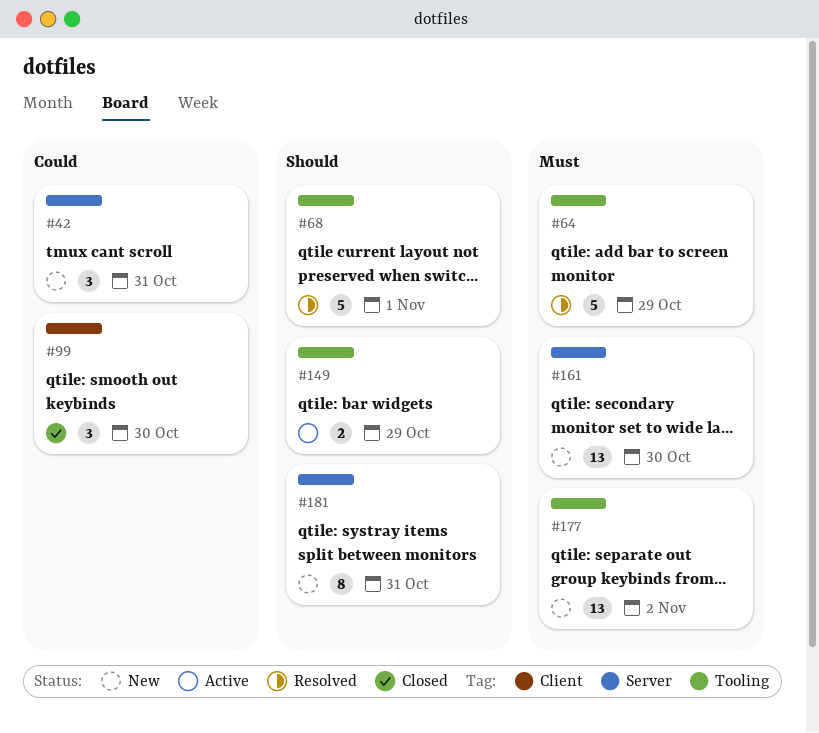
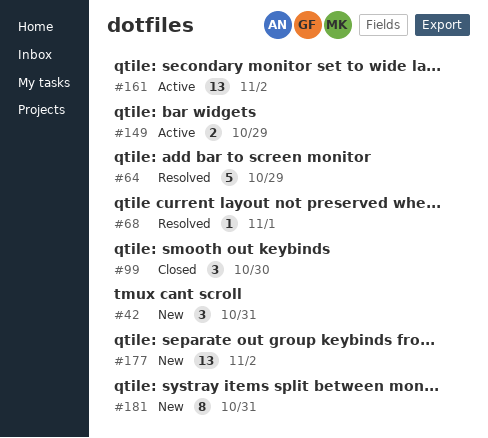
#68, estimate: 5 -> 1
#161, status: New -> Active
#161, day: Oct 30 -> Nov 2

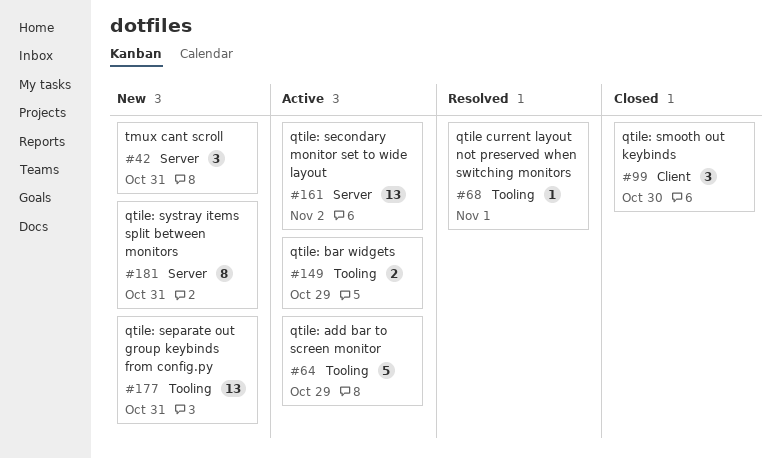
#64, status: Resolved -> Active
#177, day: Nov 2 -> Oct 31

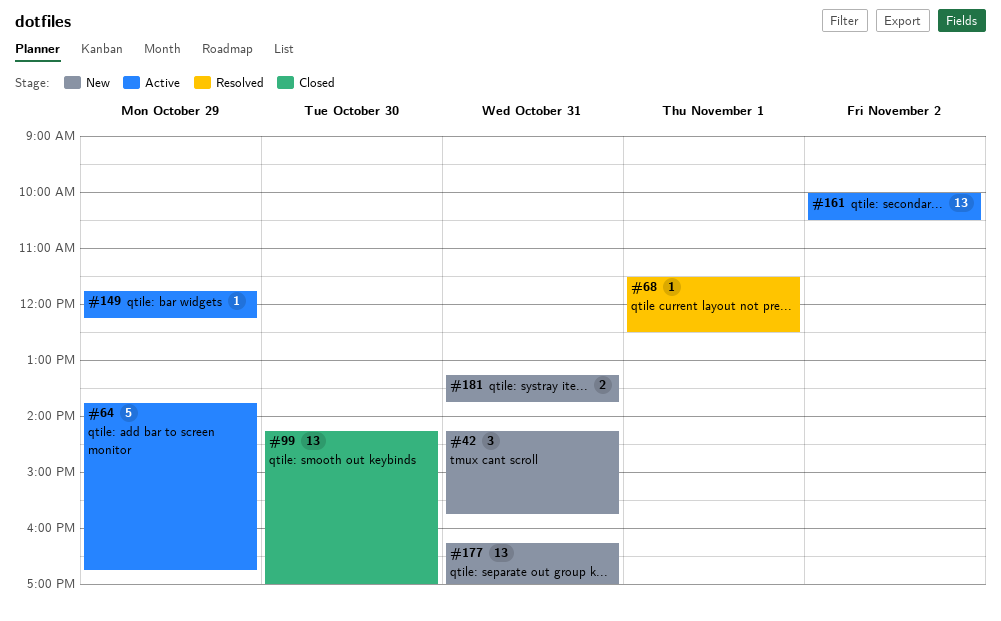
#99, estimate: 3 -> 13
#149, estimate: 2 -> 1
#181, estimate: 8 -> 2

